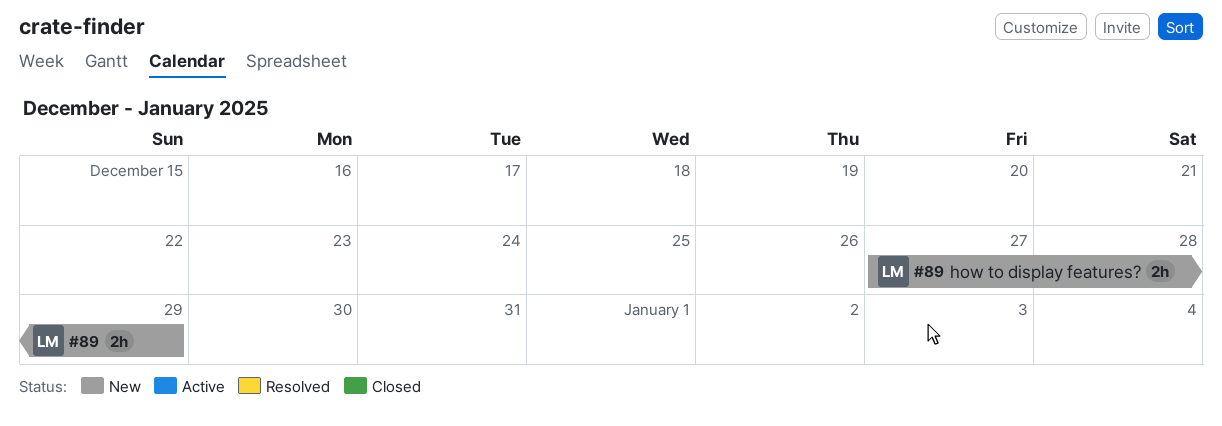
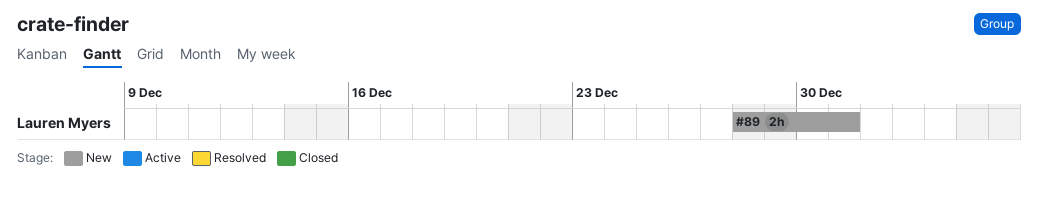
#89, start: Dec 27 -> Dec 28
#89, due: Dec 29 -> Dec 31

